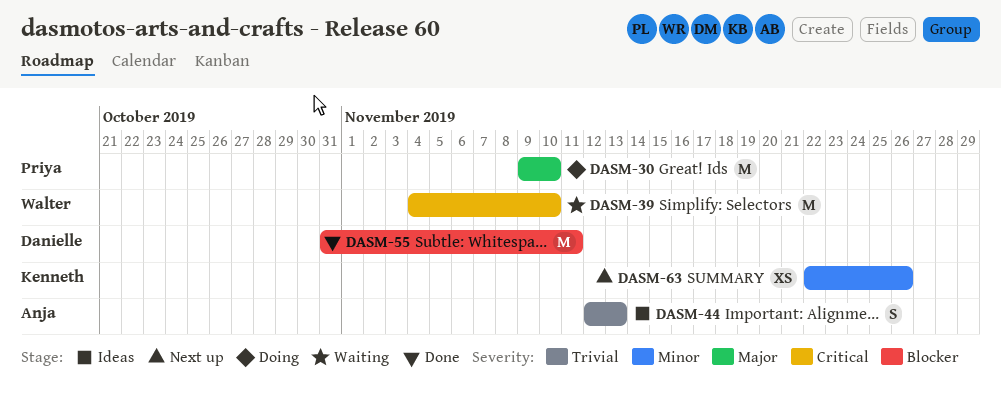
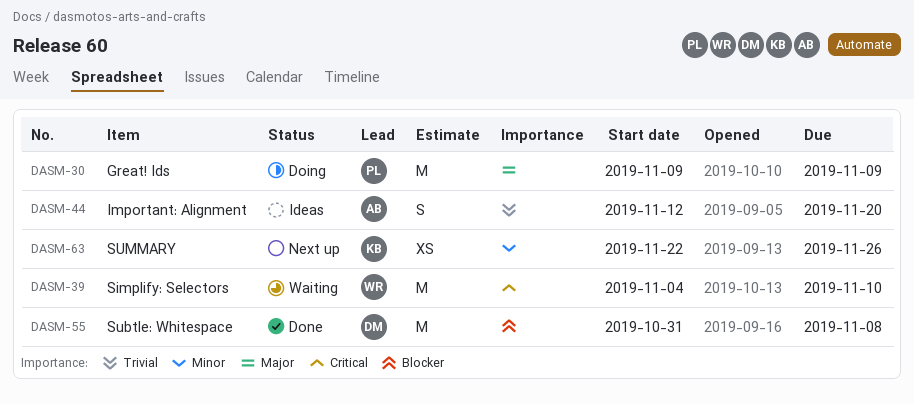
DASM-30, due: Nov 10 -> Nov 9
DASM-44, due: Nov 13 -> Nov 20
DASM-55, due: Nov 11 -> Nov 8

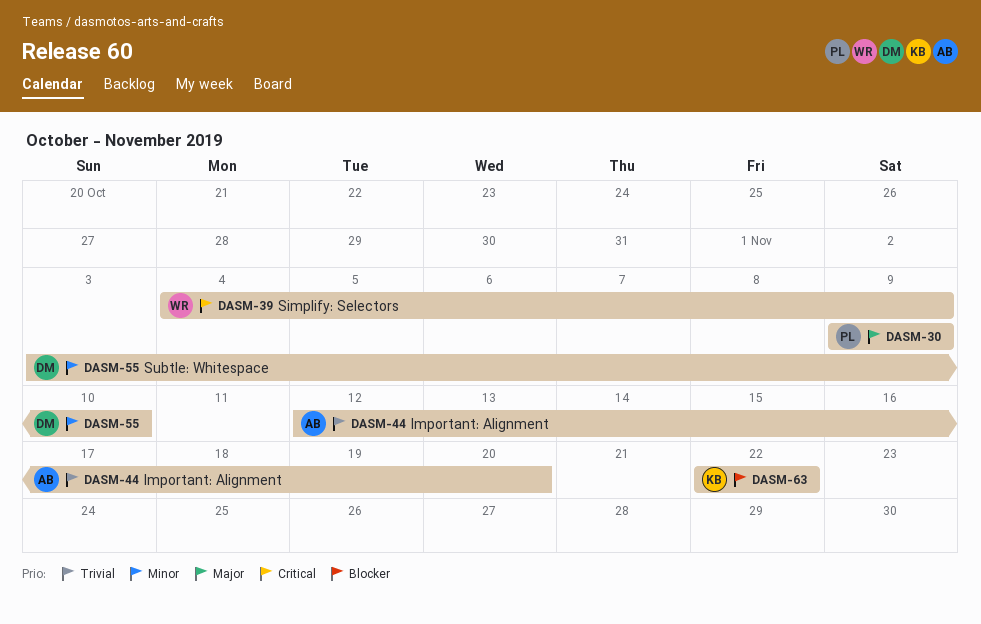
DASM-39, due: Nov 10 -> Nov 9
DASM-55, priority: Blocker -> Minor
DASM-55, start: Oct 31 -> Nov 3
DASM-55, due: Nov 8 -> Nov 10
DASM-63, priority: Minor -> Blocker
DASM-63, due: Nov 26 -> Nov 22

